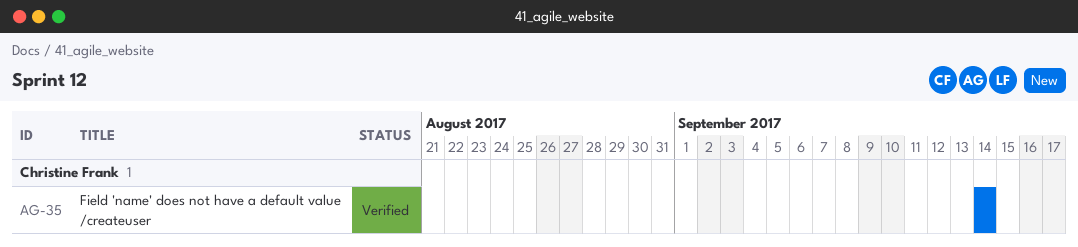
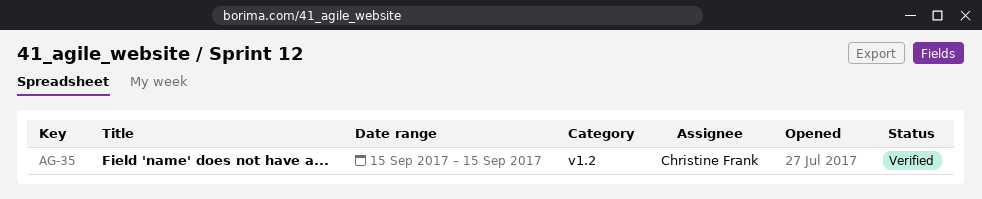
AG-35, start: Sep 14 -> Sep 15
AG-35, due: Sep 14 -> Sep 15

